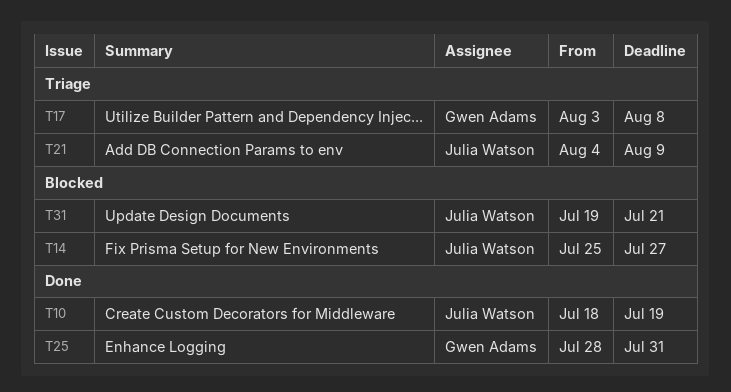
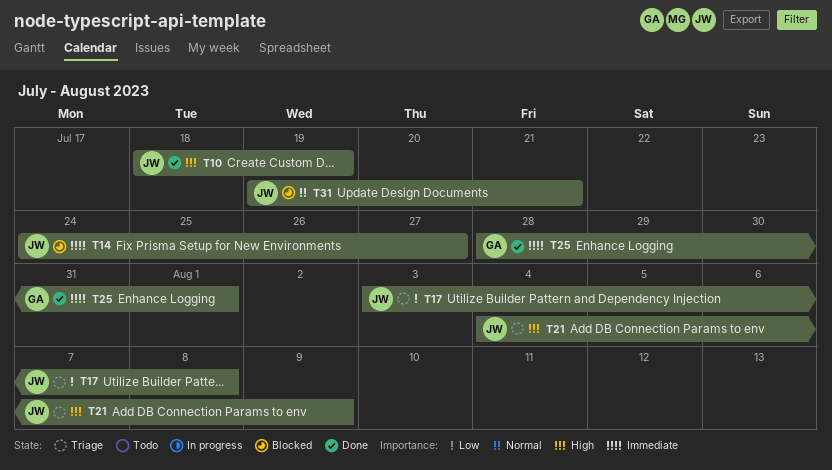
T14, start: Jul 25 -> Jul 24
T17, owner: Gwen Adams -> Julia Watson
T25, due: Jul 31 -> Aug 1

